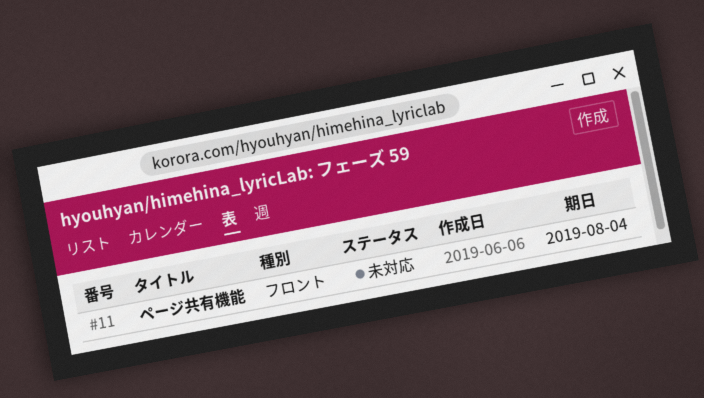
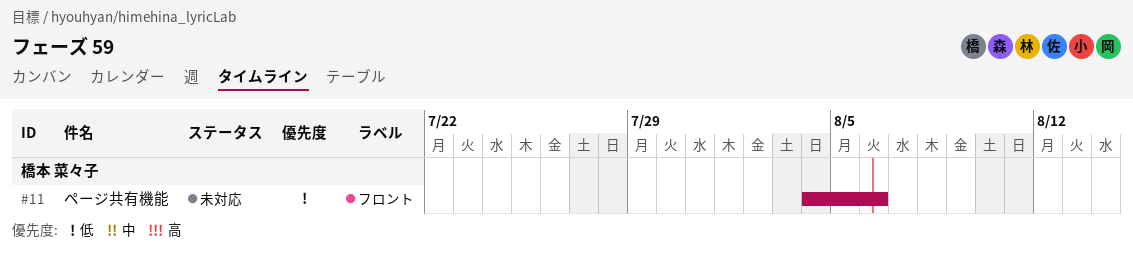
#11, due: Aug 4 -> Aug 6

